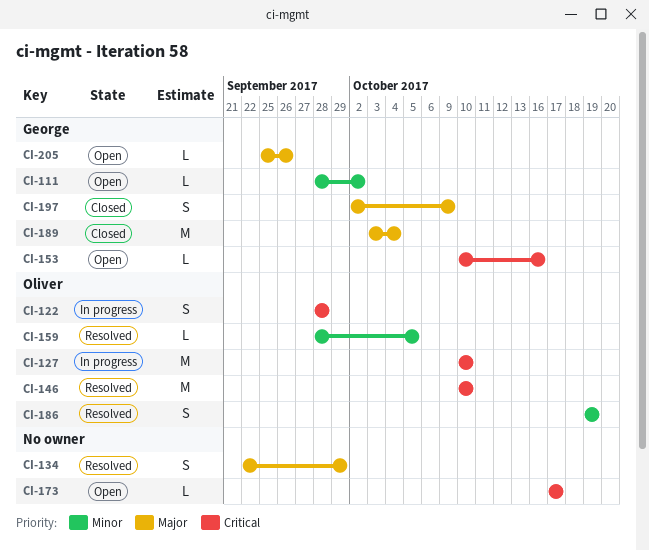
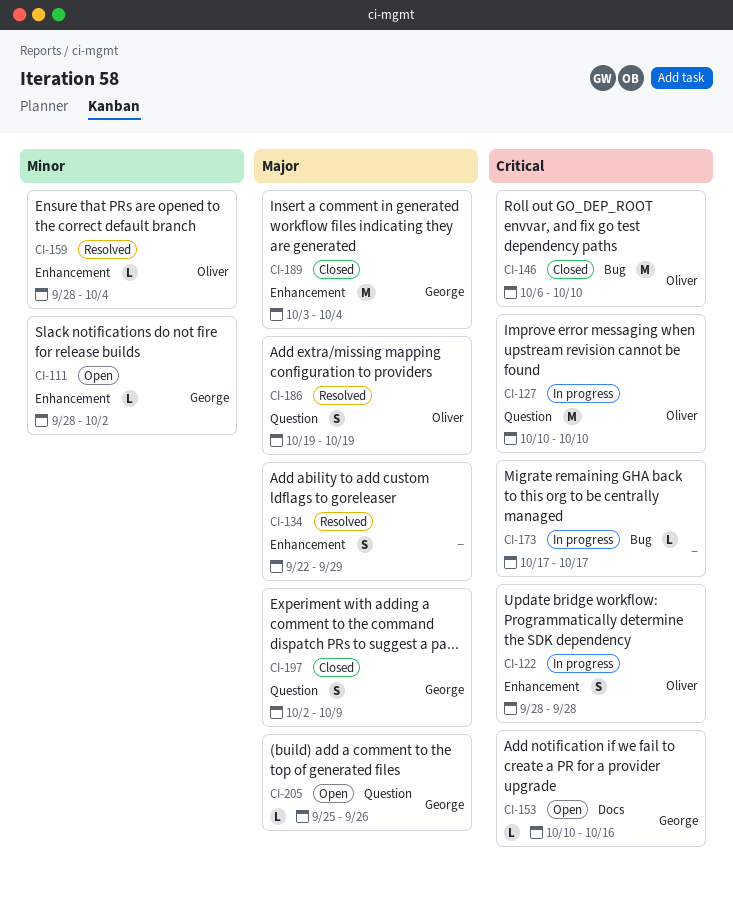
CI-146, status: Resolved -> Closed
CI-146, start: Oct 10 -> Oct 6
CI-159, due: Oct 5 -> Oct 4
CI-173, status: Open -> In progress
CI-186, priority: Minor -> Major

